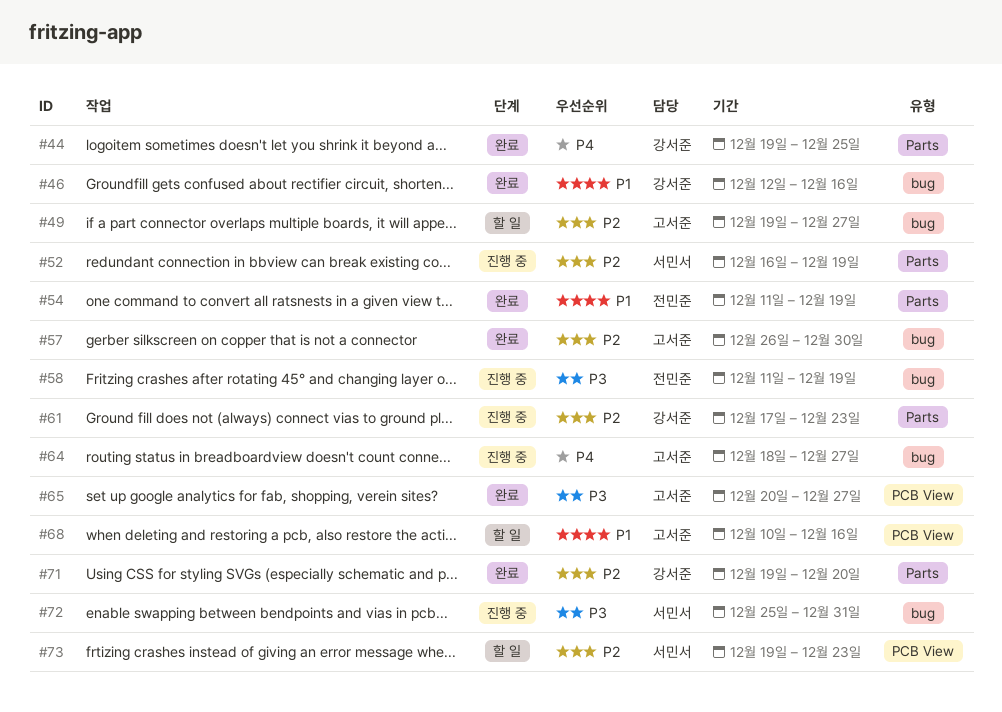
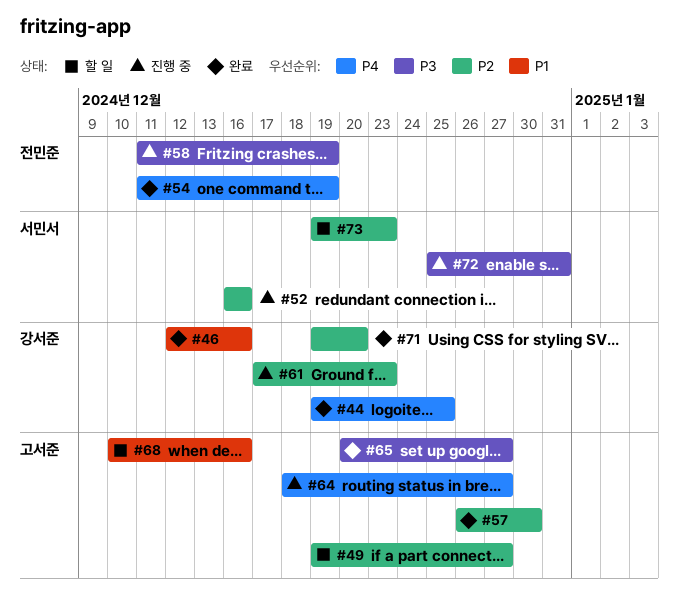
#52, due: Dec 19 -> Dec 16
#54, priority: P1 -> P4

